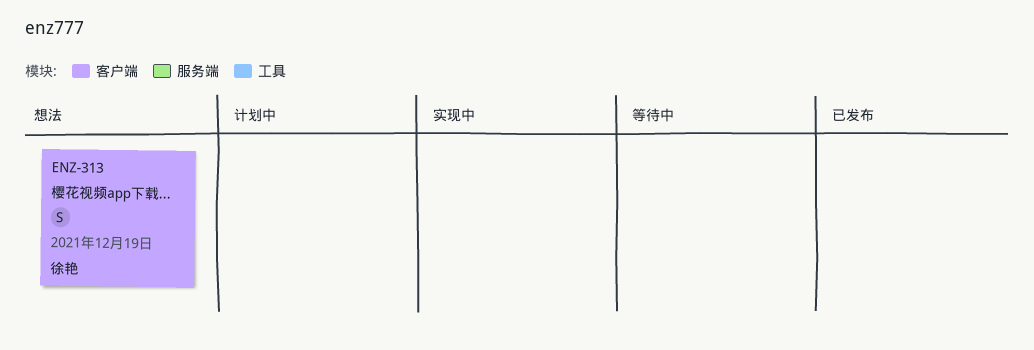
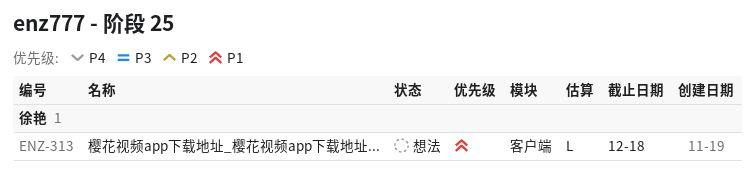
ENZ-313, estimate: S -> L
ENZ-313, due: Dec 19 -> Dec 18

